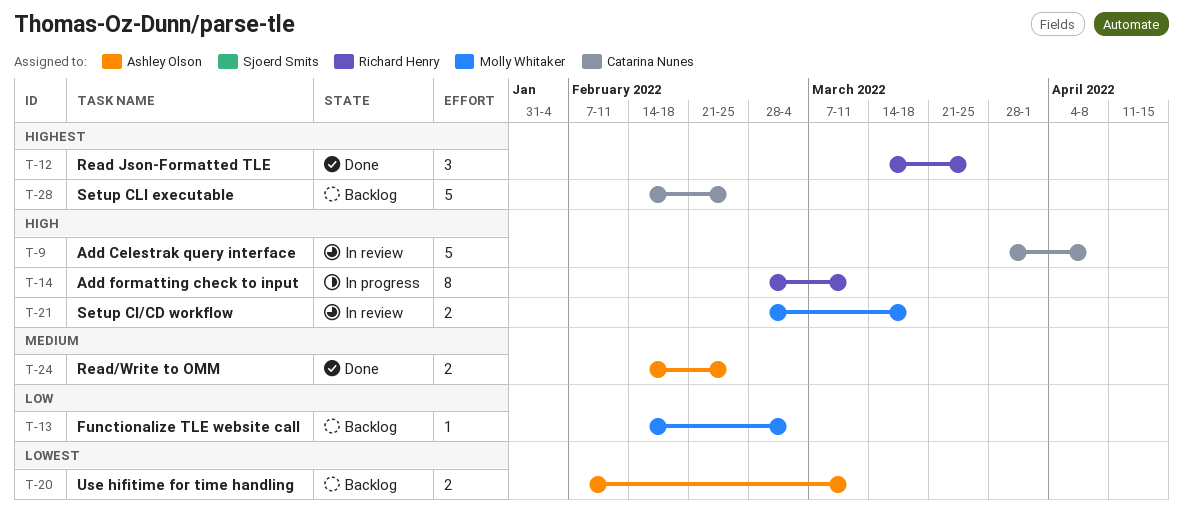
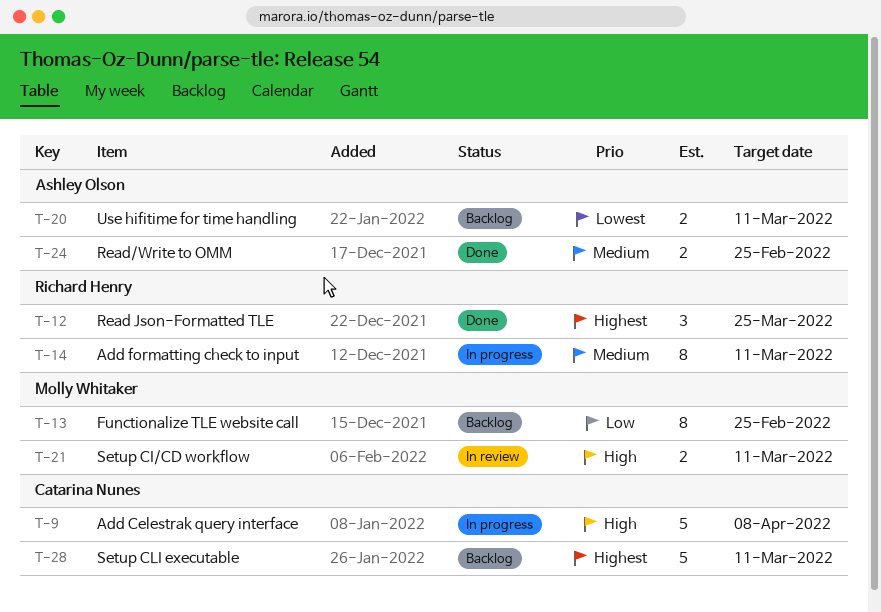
T-9, status: In review -> In progress
T-13, estimate: 1 -> 8
T-13, due: Mar 4 -> Feb 25
T-14, priority: High -> Medium
T-21, due: Mar 18 -> Mar 11
T-28, due: Feb 25 -> Mar 11

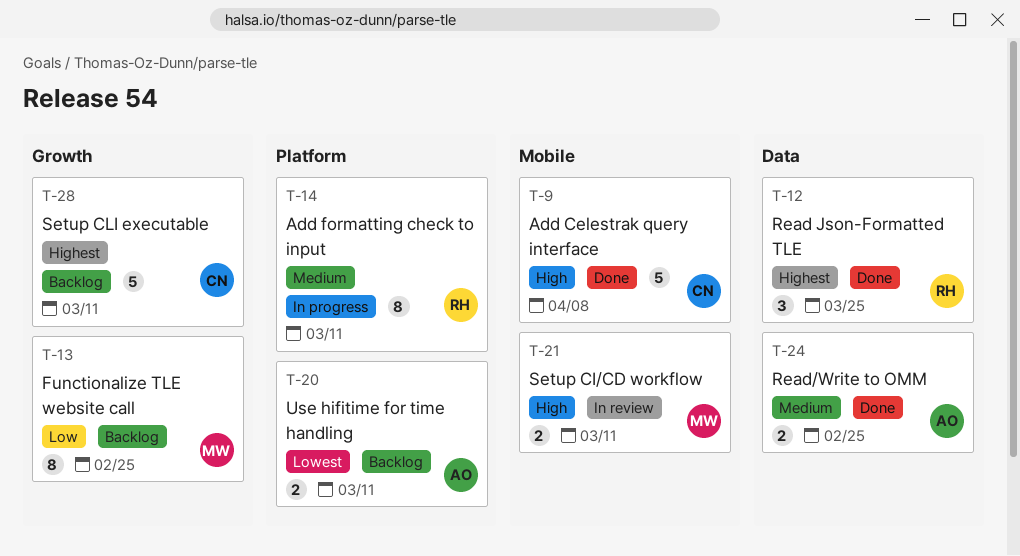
T-9, status: In progress -> Done

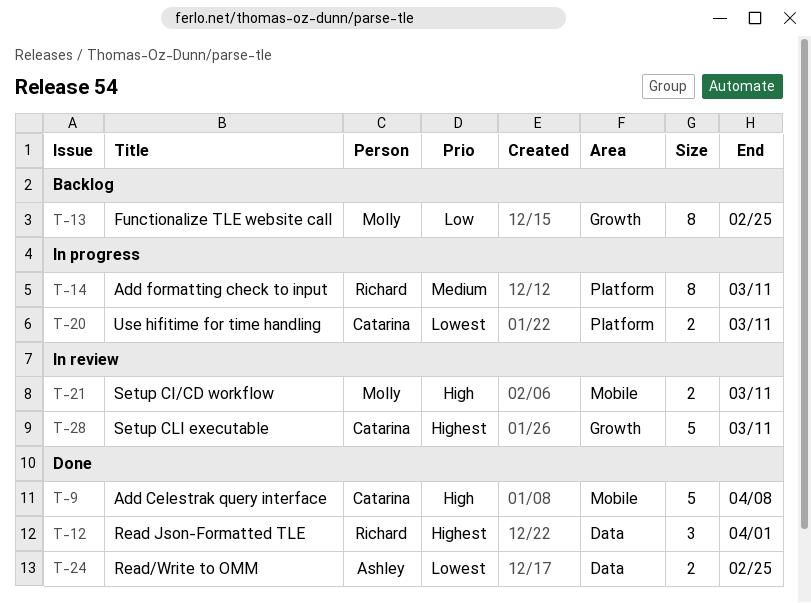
T-12, due: Mar 25 -> Apr 1
T-20, status: Backlog -> In progress
T-20, owner: Ashley -> Catarina
T-24, priority: Medium -> Lowest
T-28, status: Backlog -> In review

